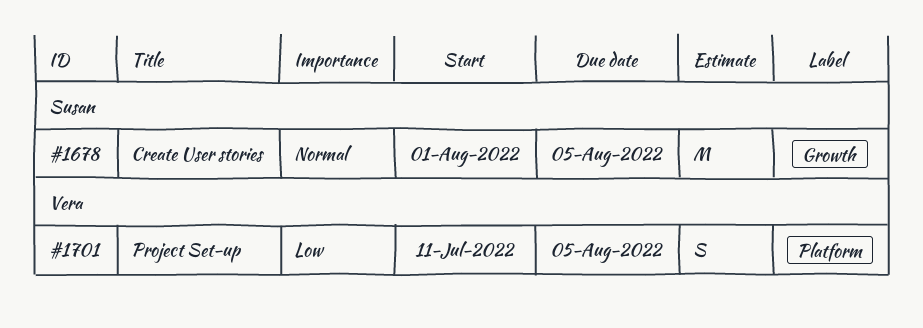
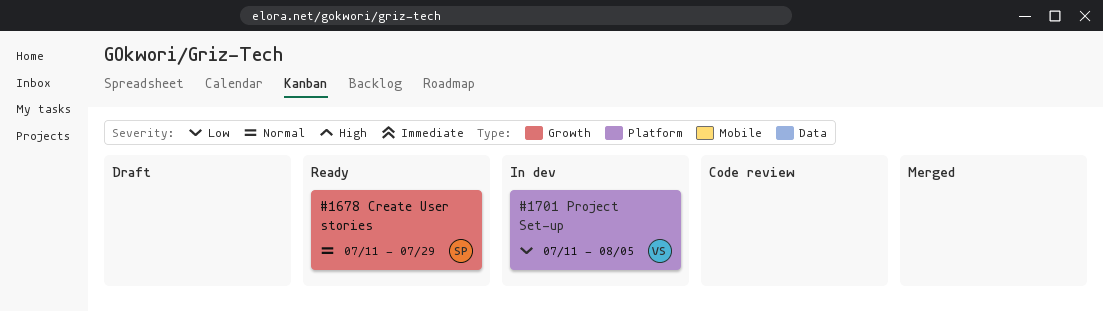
#1678, start: Aug 1 -> Jul 11
#1678, due: Aug 5 -> Jul 29

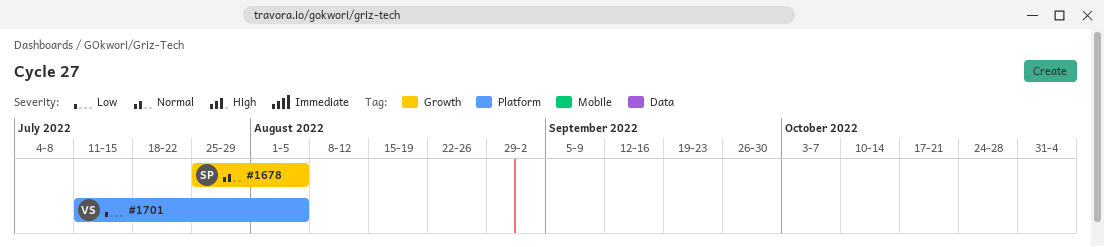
#1678, start: Jul 11 -> Jul 25
#1678, due: Jul 29 -> Aug 5

